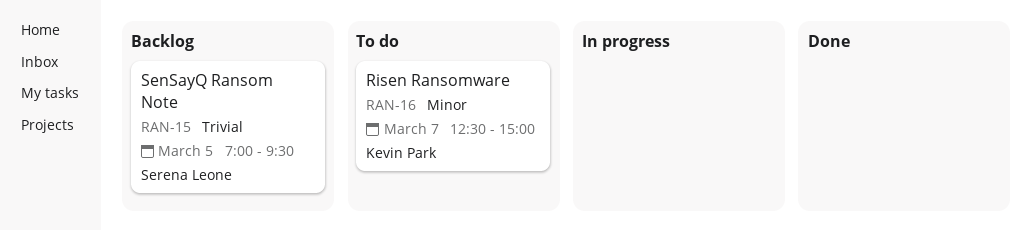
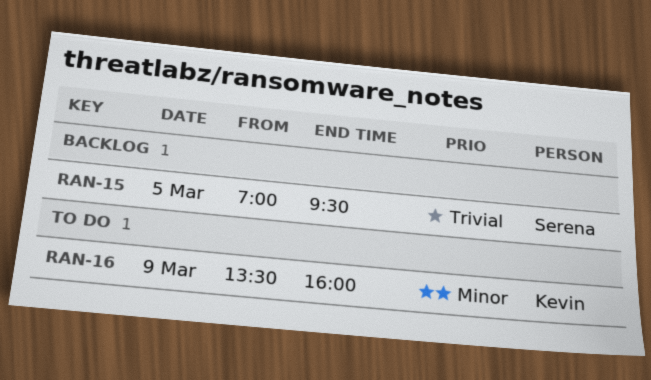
RAN-16, day: Mar 7 -> Mar 9
RAN-16, begins: 12:30 -> 13:30
RAN-16, ends: 15:00 -> 16:00

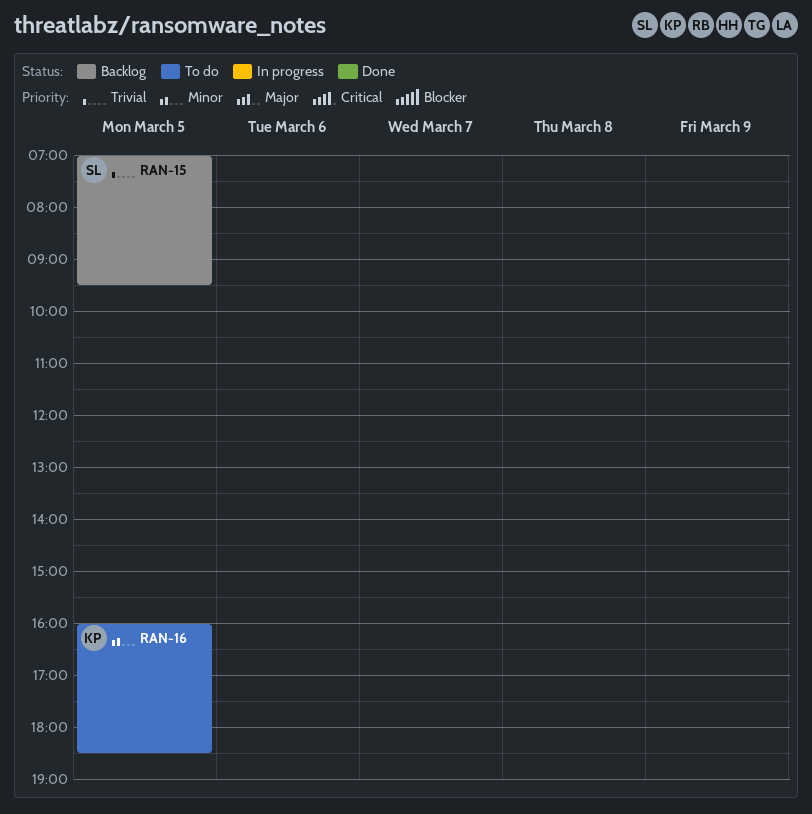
RAN-16, day: Mar 9 -> Mar 5
RAN-16, begins: 13:30 -> 16:00
RAN-16, ends: 16:00 -> 18:30

